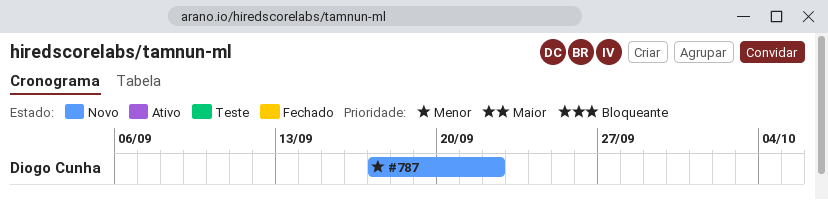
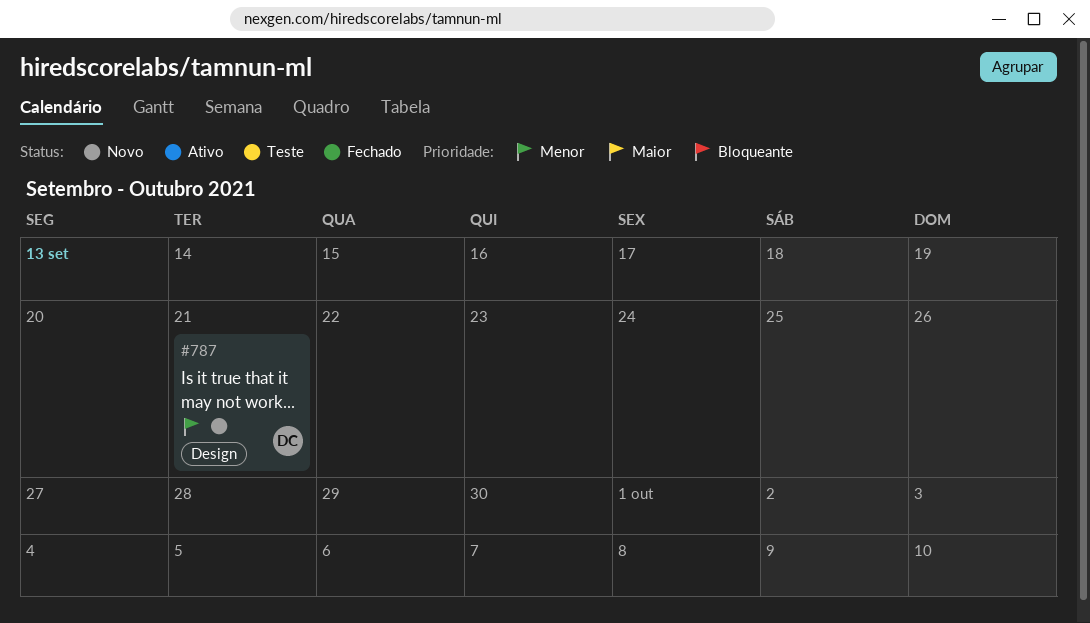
#787, due: Sep 22 -> Sep 21

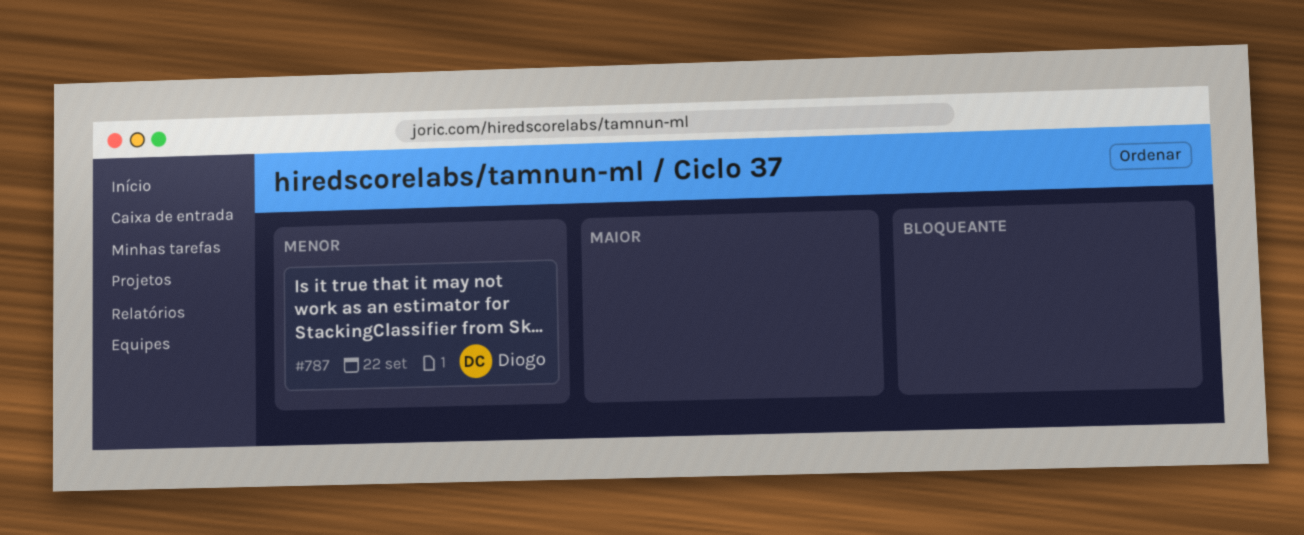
#787, due: Sep 21 -> Sep 22

